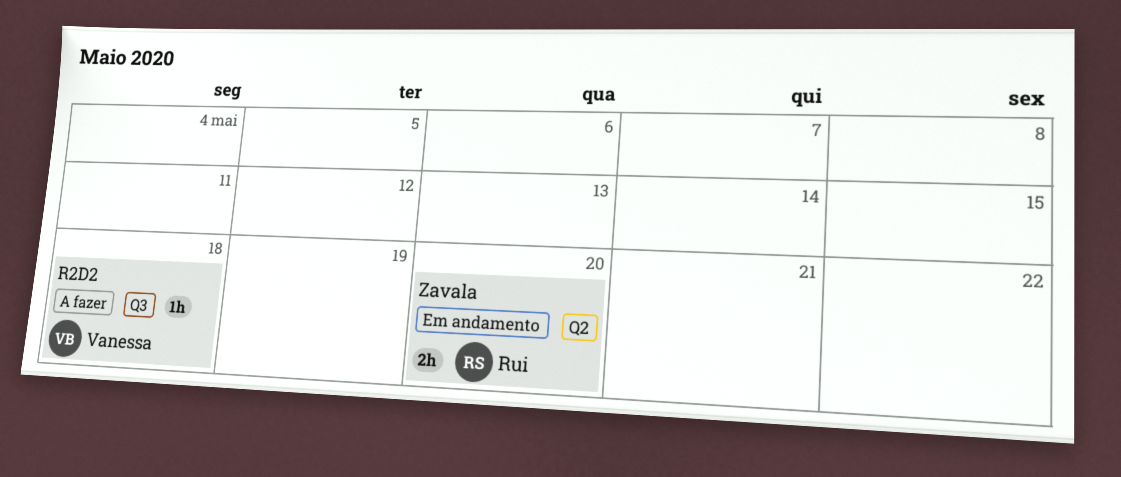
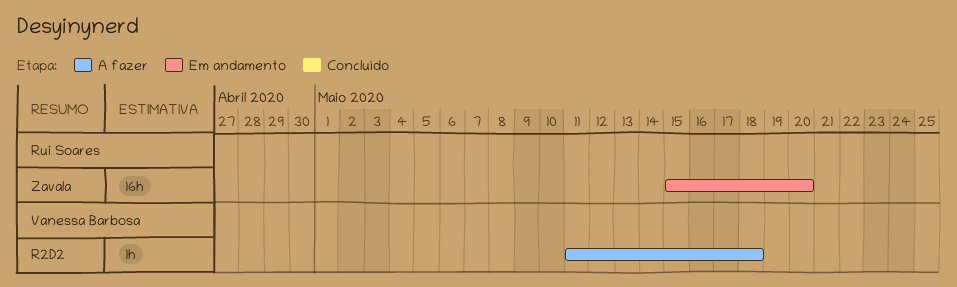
Zavala, estimate: 2h -> 16h

